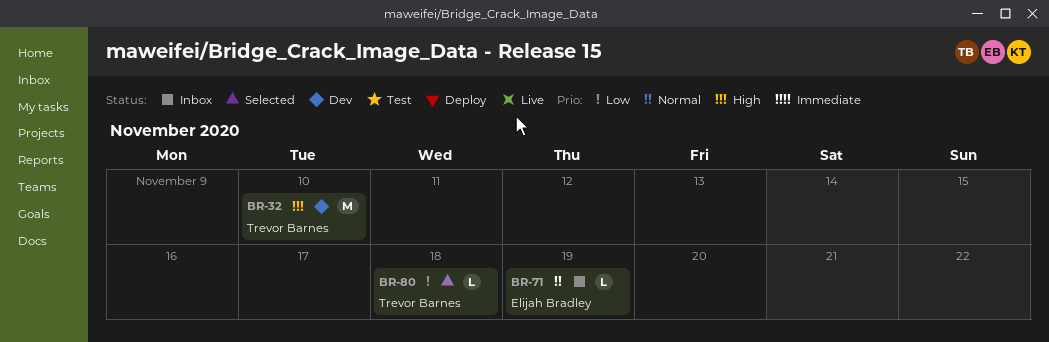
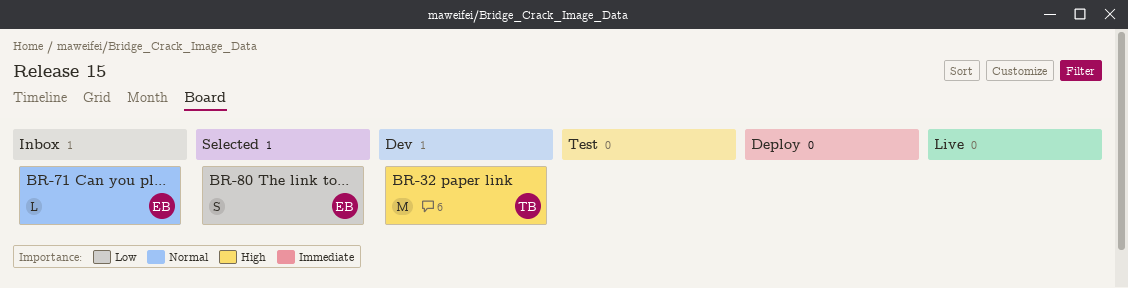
BR-80, owner: Trevor Barnes -> Elijah Bradley
BR-80, estimate: L -> S

